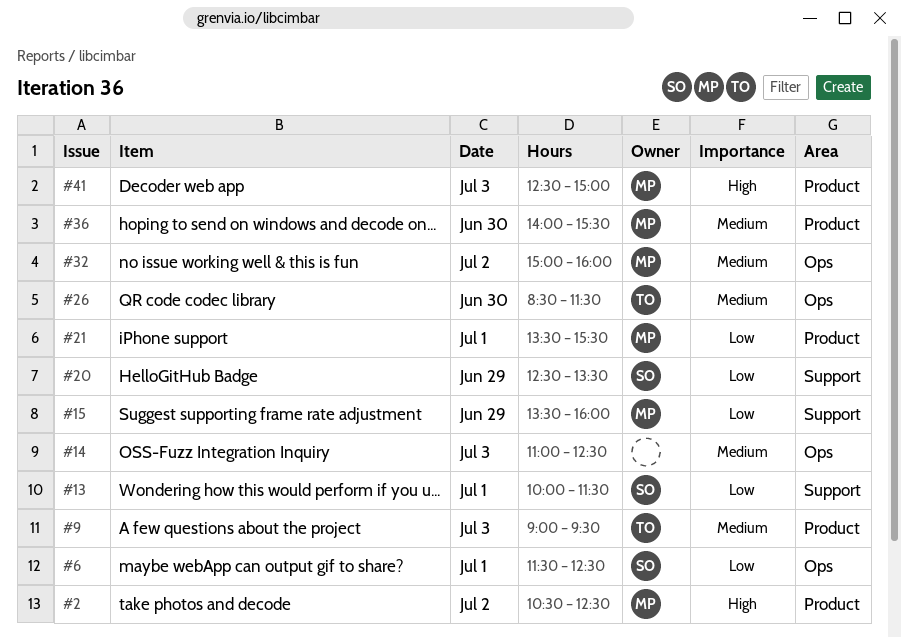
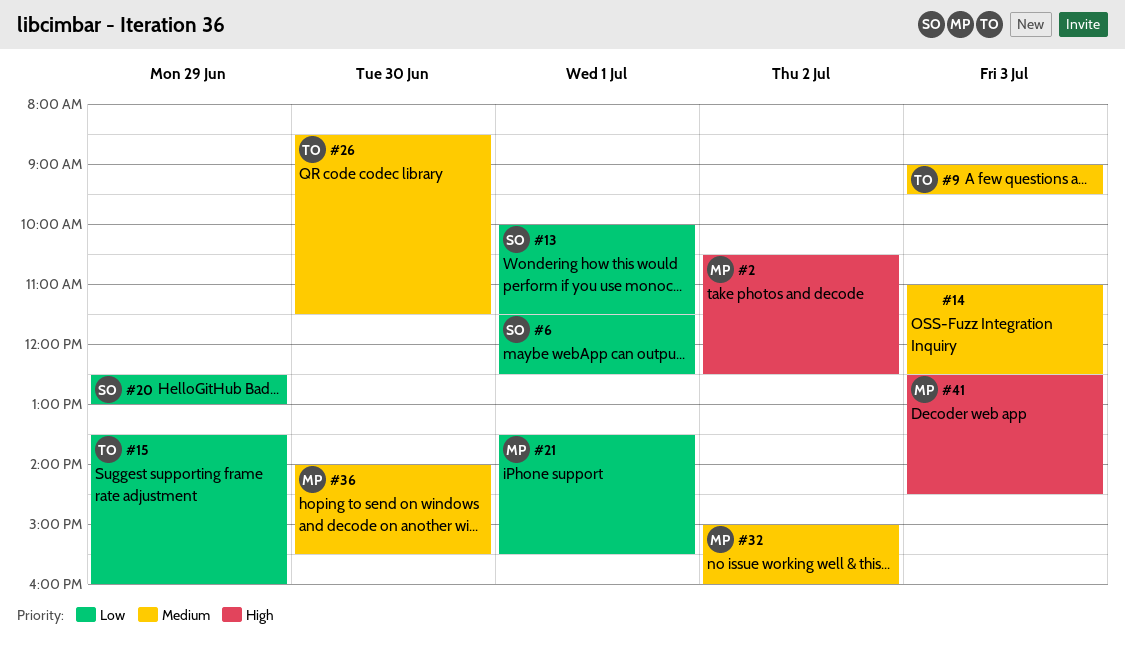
#15, owner: MP -> TO
#20, ends: 13:30 -> 13:00
#41, ends: 15:00 -> 14:30

